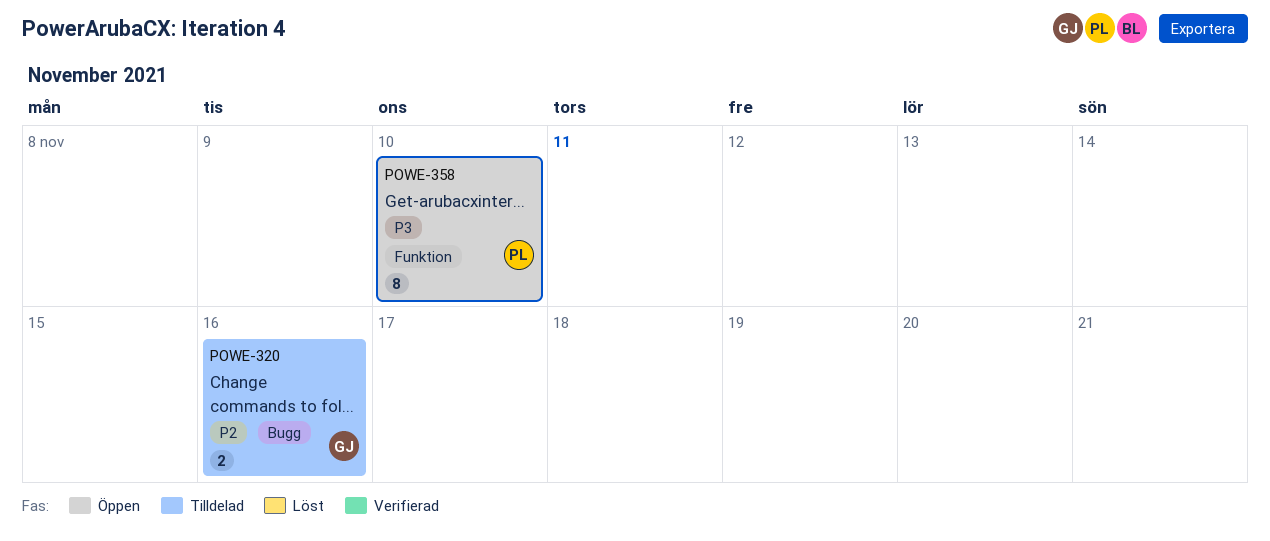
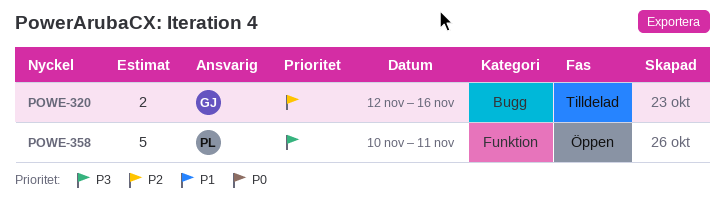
POWE-358, estimate: 8 -> 5
POWE-358, due: Nov 10 -> Nov 11

